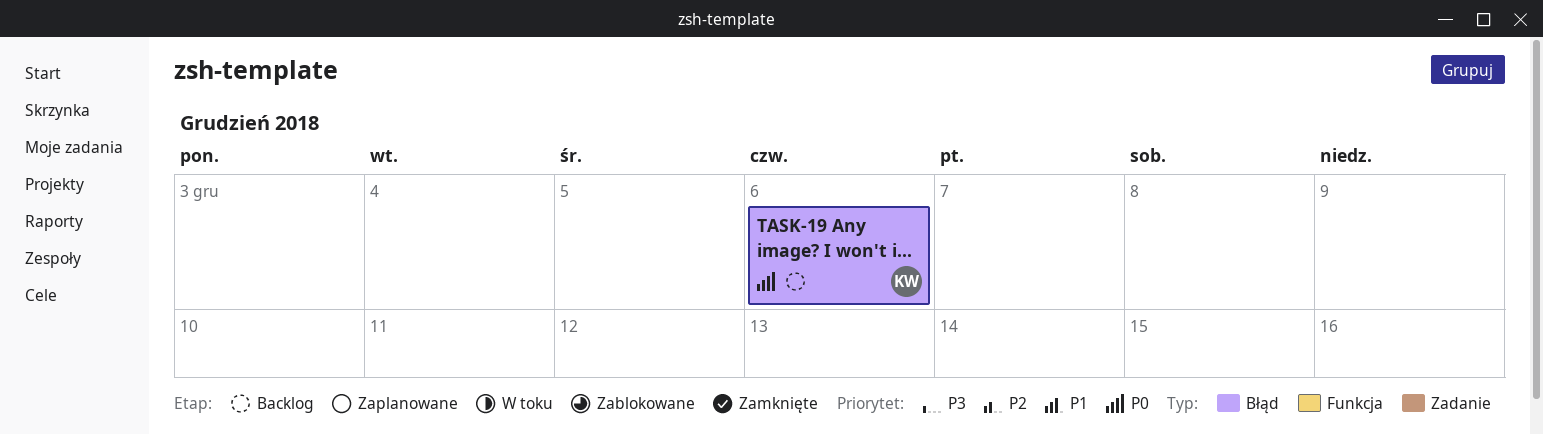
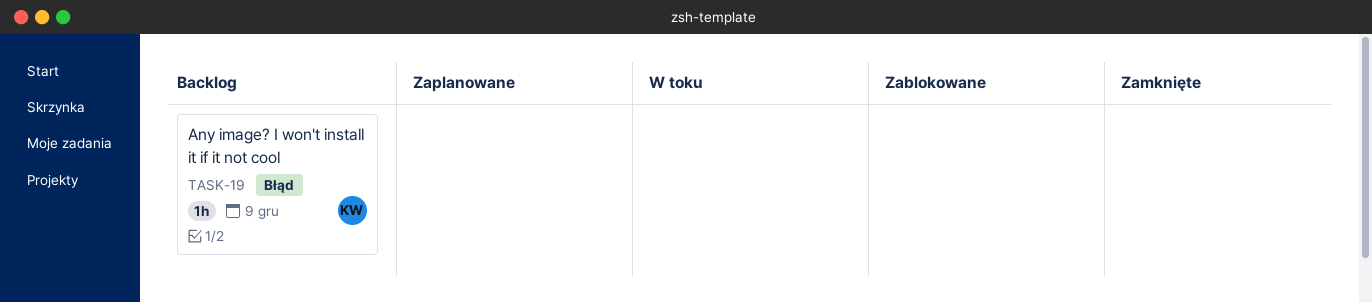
TASK-19, due: Dec 6 -> Dec 9

